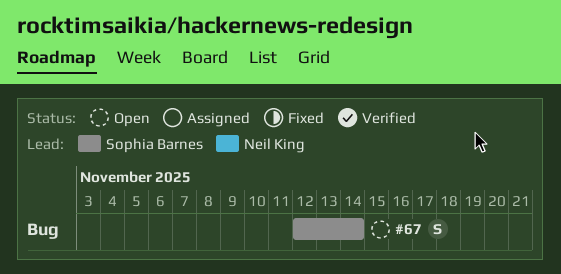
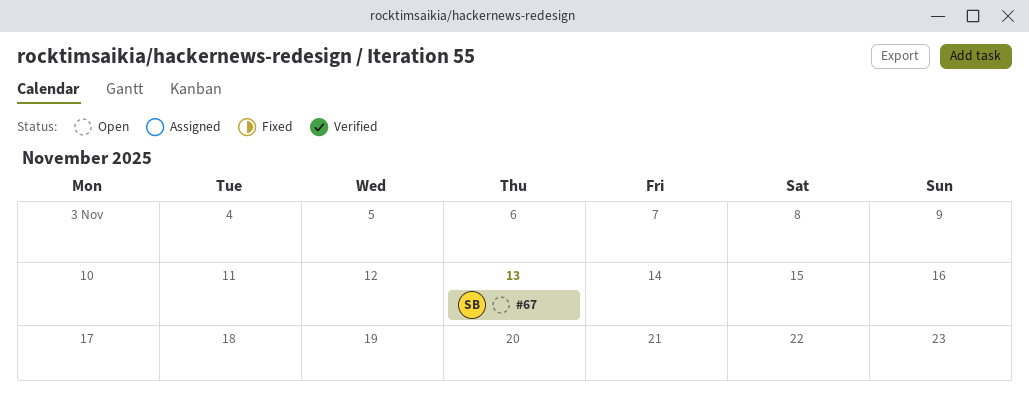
#67, start: Nov 12 -> Nov 13
#67, due: Nov 14 -> Nov 13

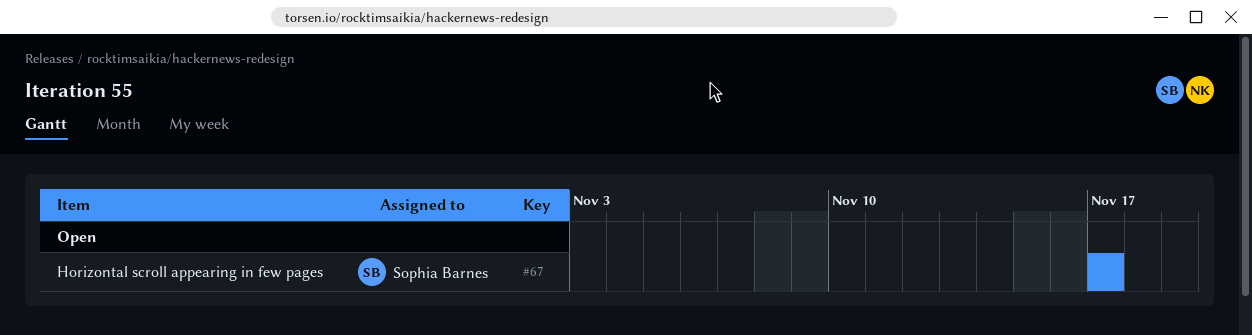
#67, start: Nov 13 -> Nov 17
#67, due: Nov 13 -> Nov 17

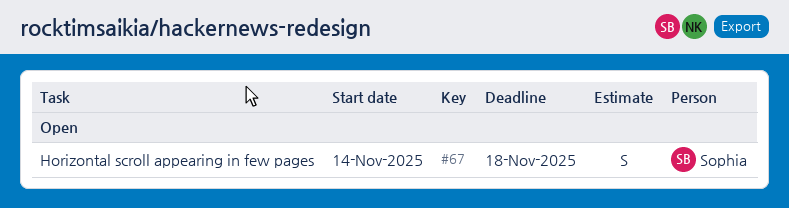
#67, start: Nov 17 -> Nov 14
#67, due: Nov 17 -> Nov 18

